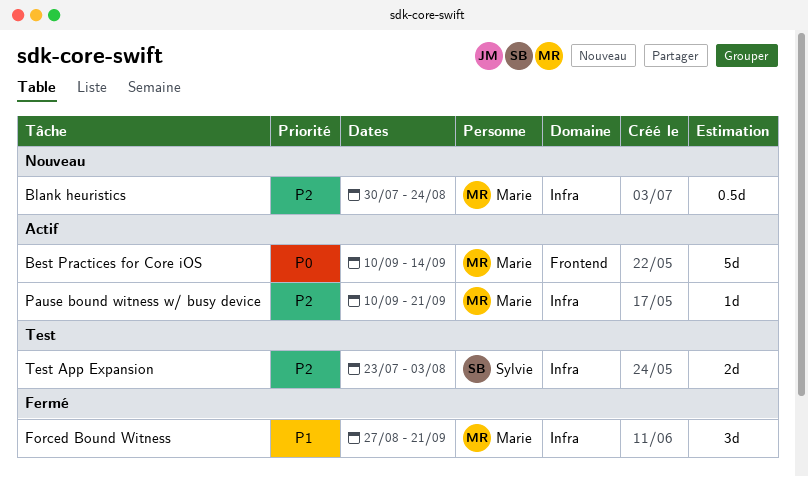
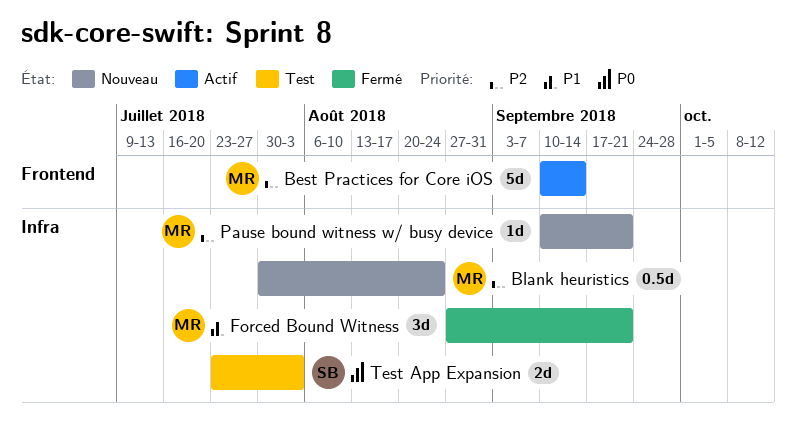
Best Practices for Core iOS, priority: P0 -> P2
Pause bound witness w/ busy device, status: Actif -> Nouveau
Test App Expansion, priority: P2 -> P0

